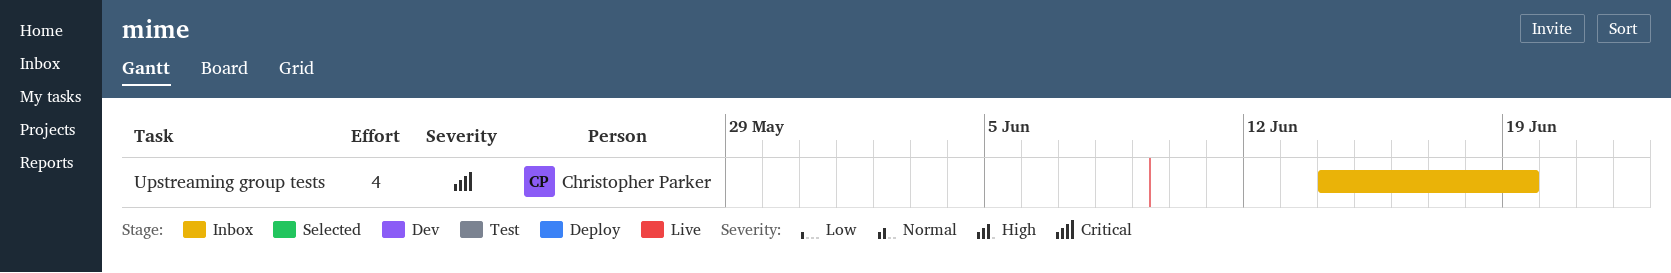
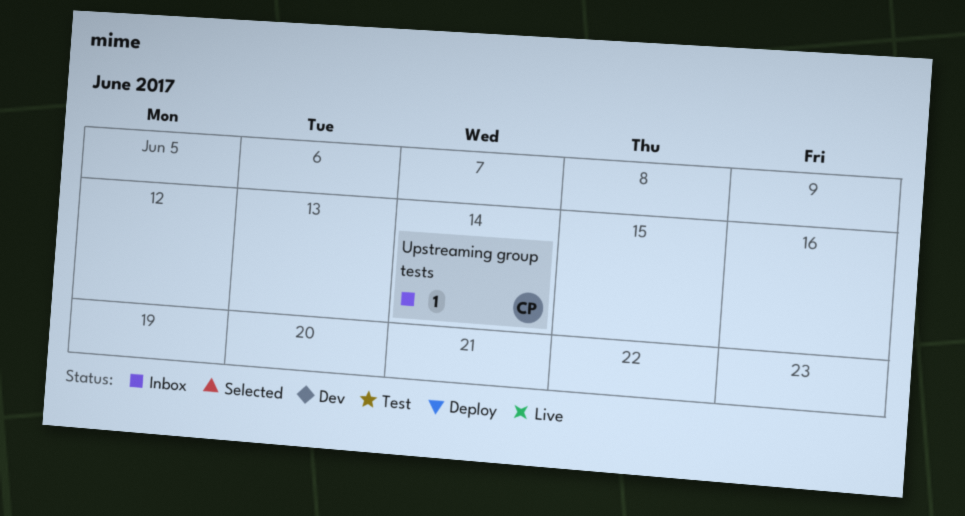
Upstreaming group tests, estimate: 4 -> 1
Upstreaming group tests, due: Jun 19 -> Jun 14

